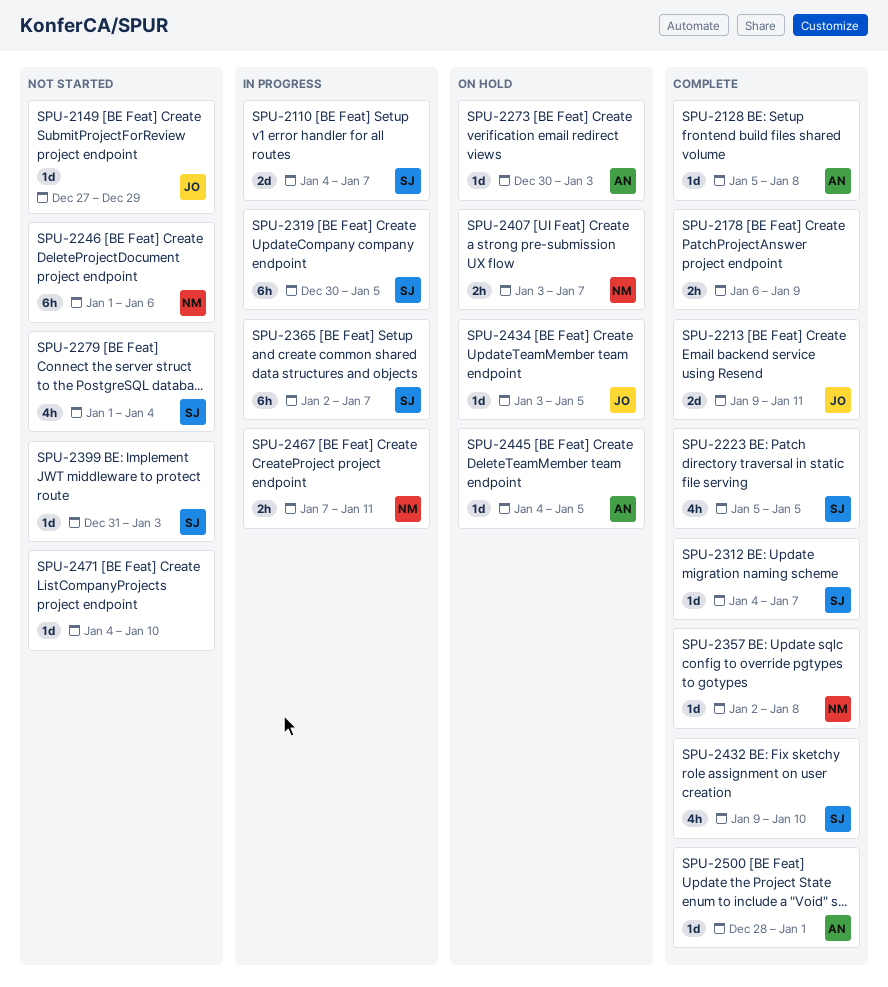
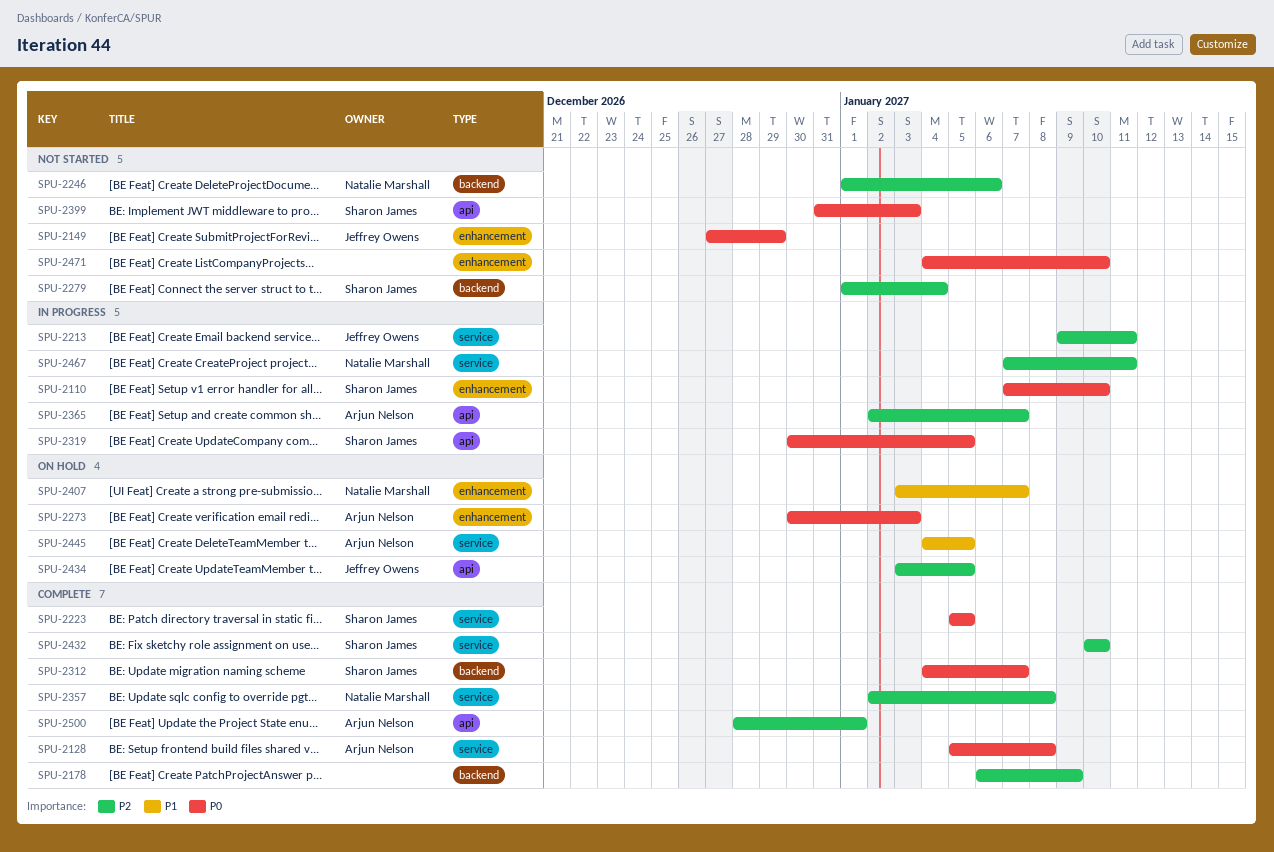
SPU-2110, start: Jan 4 -> Jan 7
SPU-2110, due: Jan 7 -> Jan 10
SPU-2213, status: Complete -> In progress
SPU-2365, owner: Sharon James -> Arjun Nelson
SPU-2432, start: Jan 9 -> Jan 10

